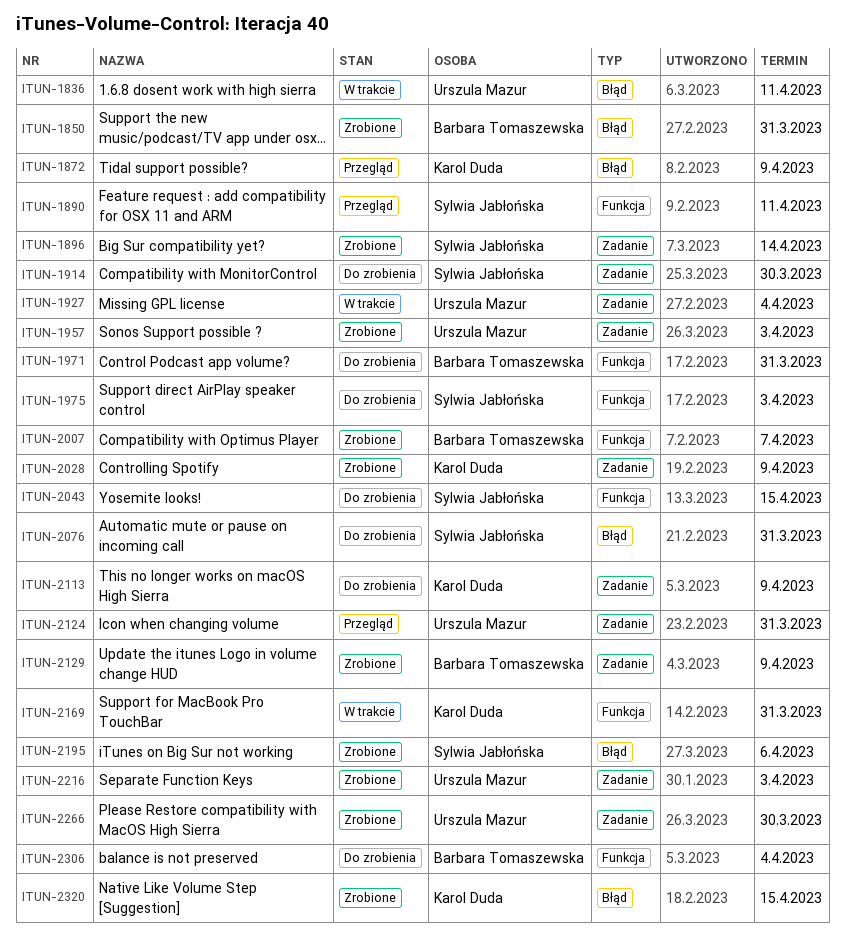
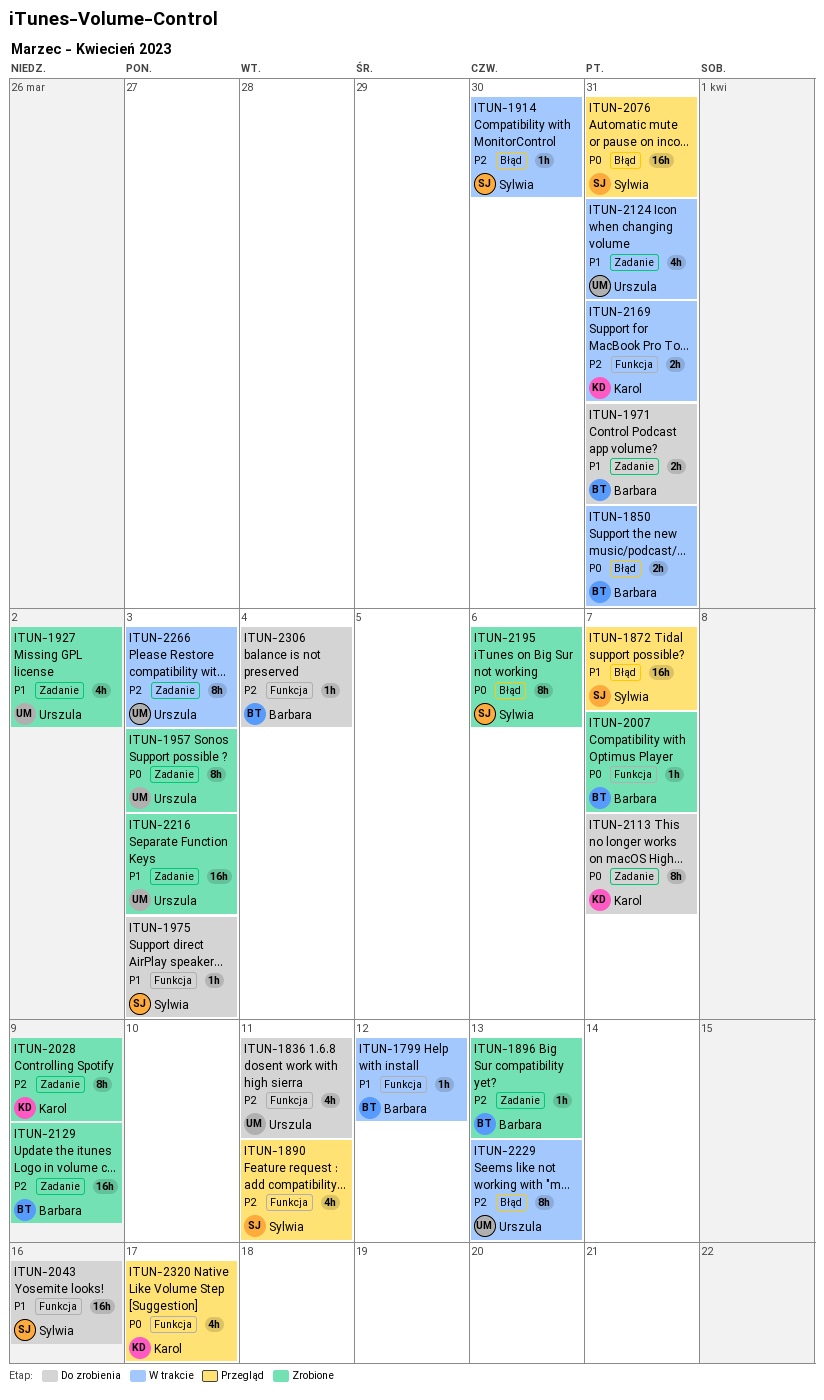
ITUN-1799: none -> present
ITUN-1836, status: W trakcie -> Do zrobienia
ITUN-1836, label: Błąd -> Funkcja
ITUN-1850, status: Zrobione -> W trakcie
ITUN-1872, owner: Karol Duda -> Sylwia Jabłońska
ITUN-1872, due: Apr 9 -> Apr 7
ITUN-1896, owner: Sylwia Jabłońska -> Barbara Tomaszewska
ITUN-1896, due: Apr 14 -> Apr 13
ITUN-1914, status: Do zrobienia -> W trakcie
ITUN-1914, label: Zadanie -> Błąd
ITUN-1927, status: W trakcie -> Zrobione
ITUN-1927, due: Apr 4 -> Apr 2
ITUN-1971, label: Funkcja -> Zadanie
ITUN-2043, due: Apr 15 -> Apr 16
ITUN-2076, status: Do zrobienia -> Przegląd
ITUN-2113, due: Apr 9 -> Apr 7
ITUN-2124, status: Przegląd -> W trakcie
ITUN-2229: none -> present
ITUN-2266, status: Zrobione -> W trakcie
ITUN-2266, due: Mar 30 -> Apr 3
ITUN-2320, status: Zrobione -> Przegląd
ITUN-2320, label: Błąd -> Funkcja
ITUN-2320, due: Apr 15 -> Apr 17

